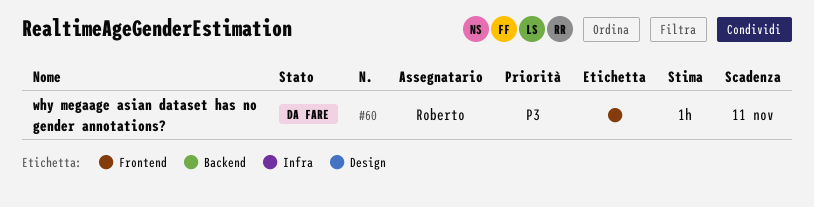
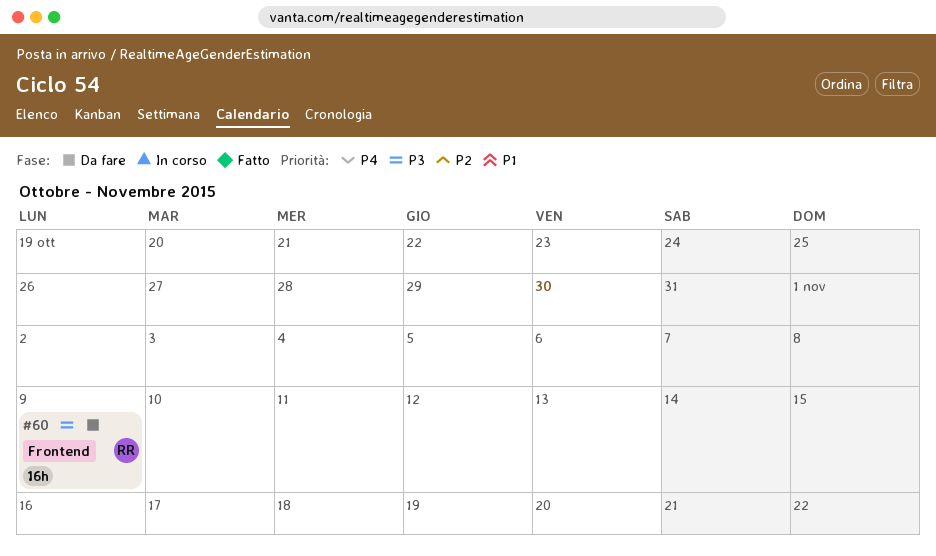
#60, estimate: 1h -> 16h
#60, due: Nov 11 -> Nov 9

